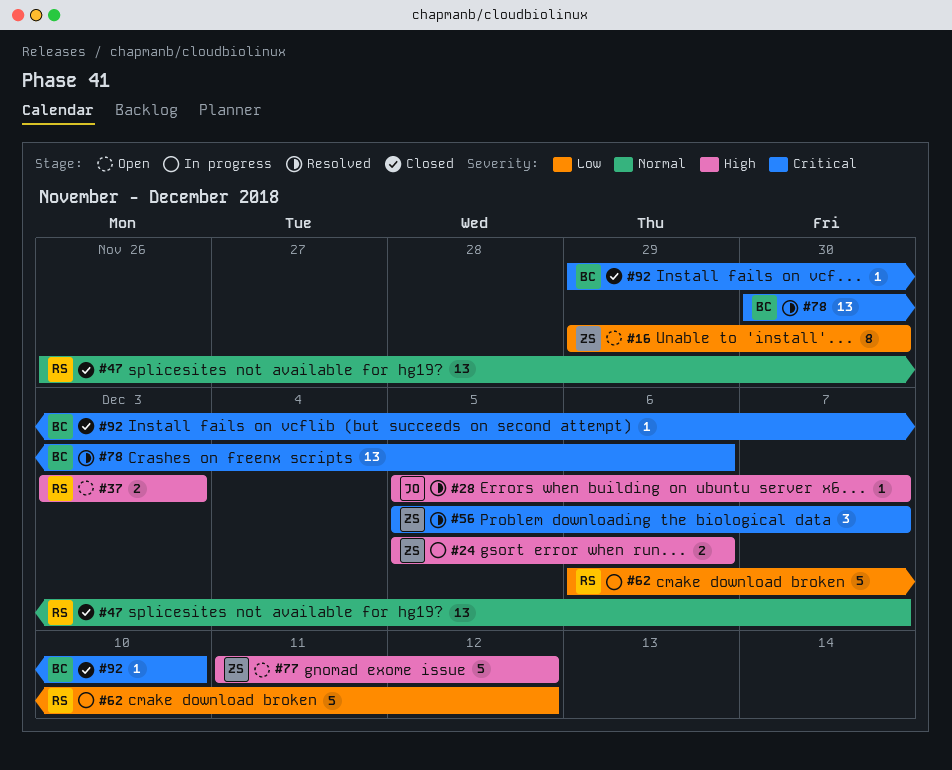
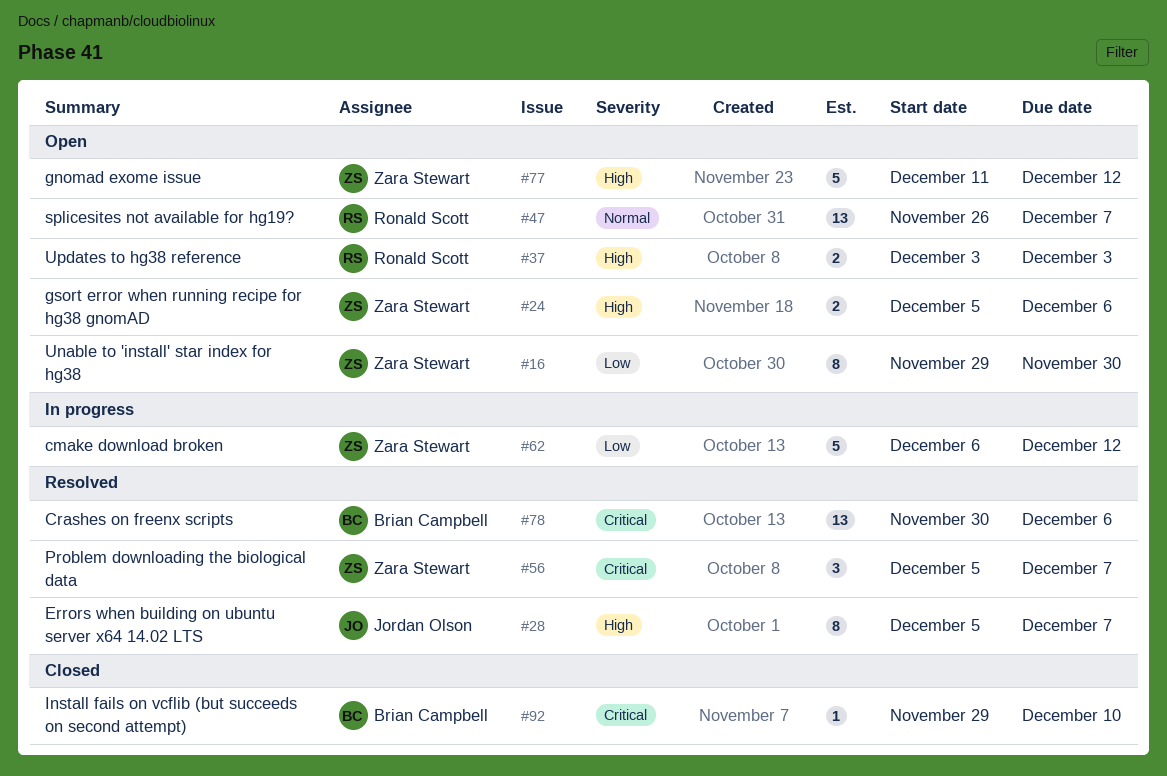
#24, status: In progress -> Open
#28, estimate: 1 -> 8
#47, status: Closed -> Open
#62, owner: Ronald Scott -> Zara Stewart

